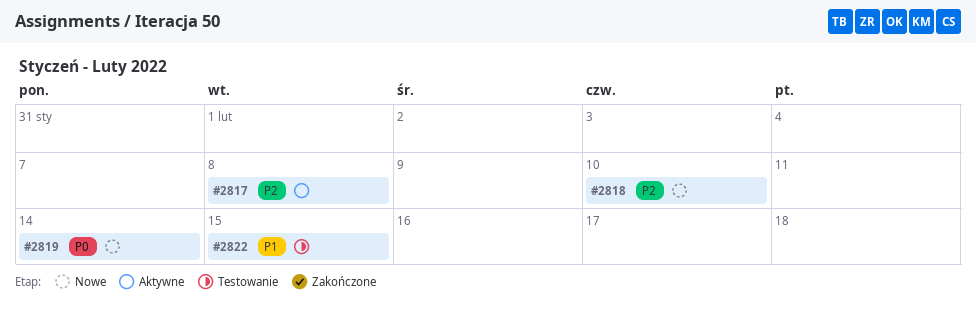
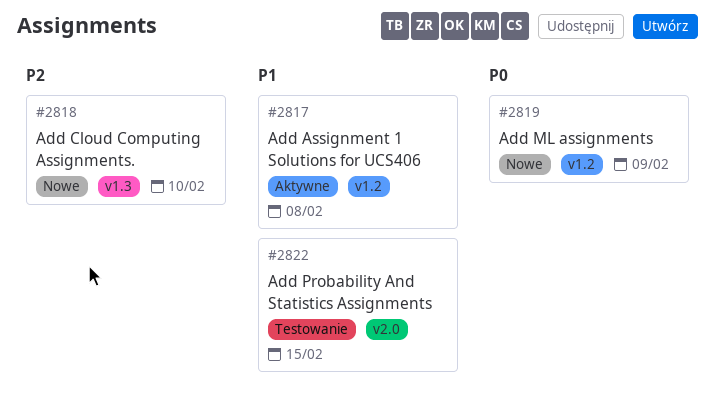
#2817, priority: P2 -> P1
#2819, due: Feb 14 -> Feb 9

